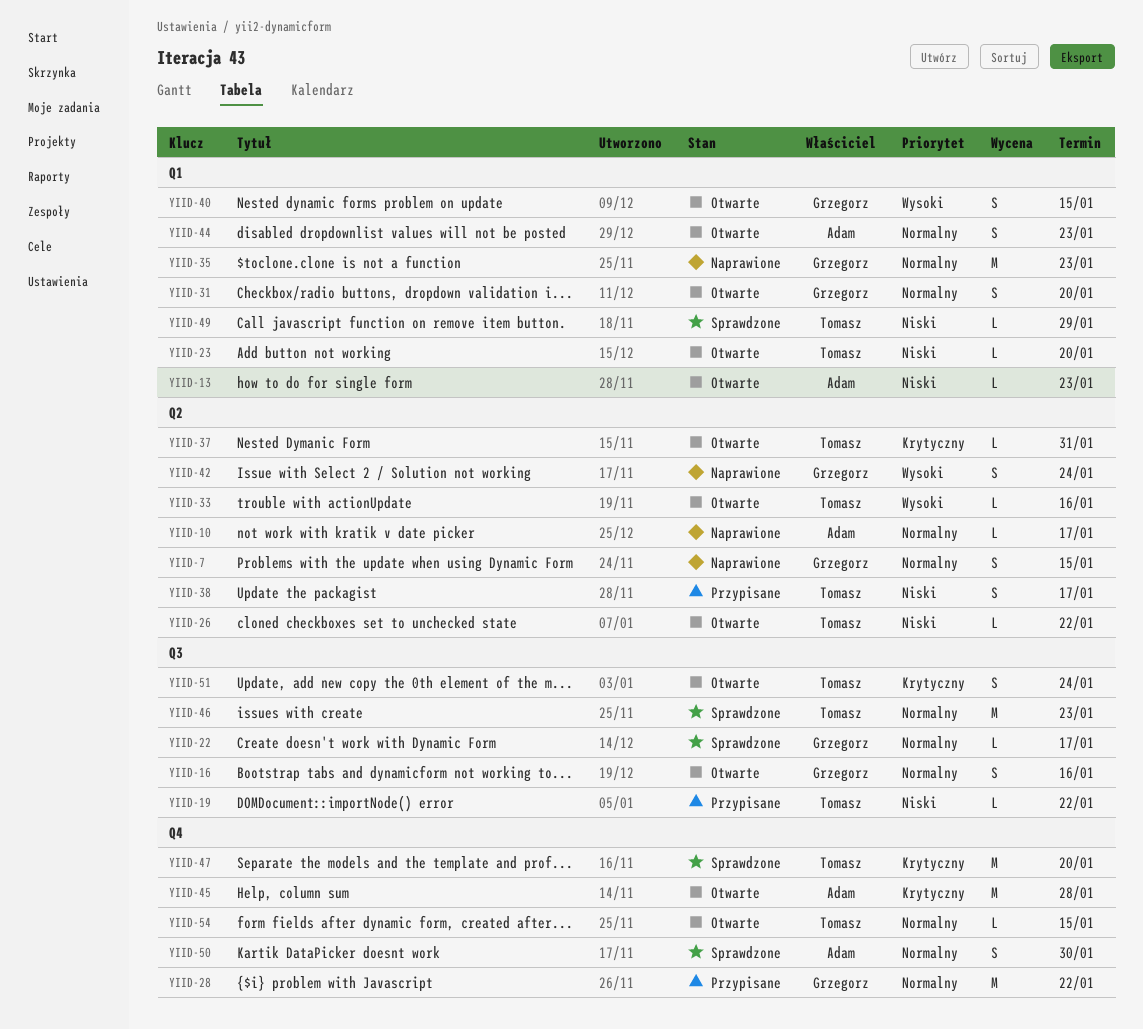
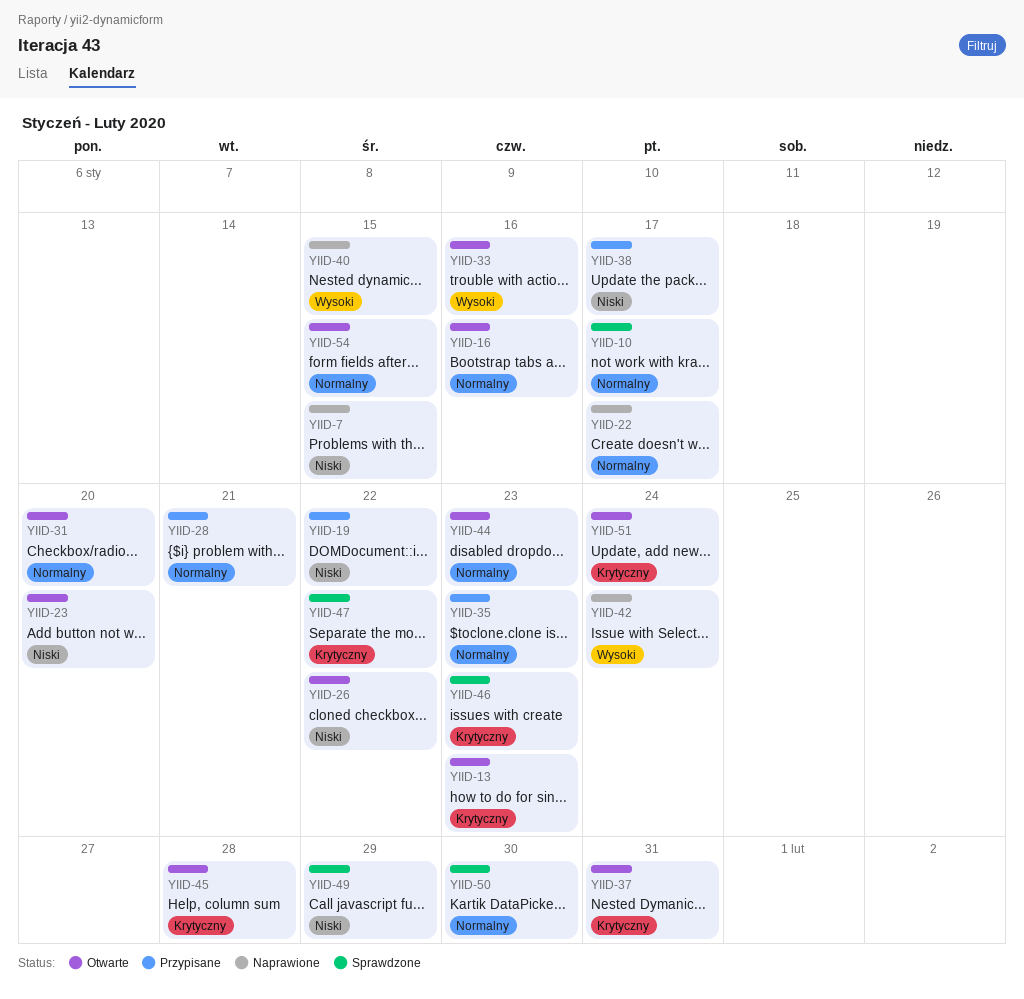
YIID-7, priority: Normalny -> Niski
YIID-10, status: Naprawione -> Sprawdzone
YIID-13, priority: Niski -> Krytyczny
YIID-22, status: Sprawdzone -> Naprawione
YIID-28, due: Jan 22 -> Jan 21
YIID-35, status: Naprawione -> Przypisane
YIID-40, status: Otwarte -> Naprawione
YIID-46, priority: Normalny -> Krytyczny
YIID-47, due: Jan 20 -> Jan 22

